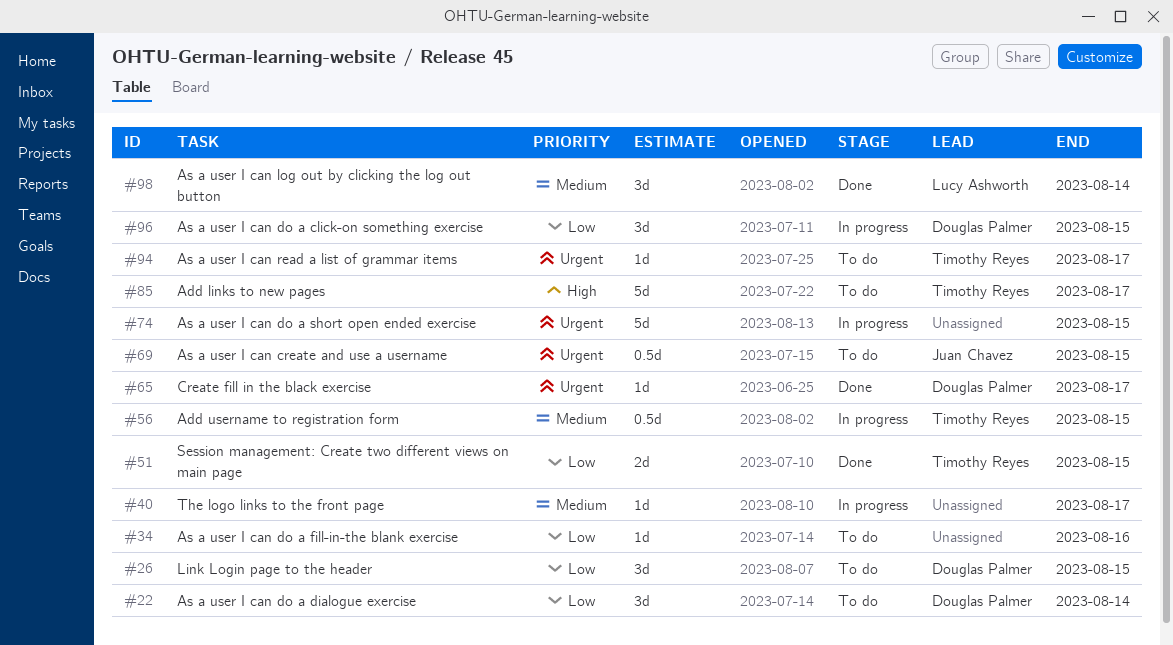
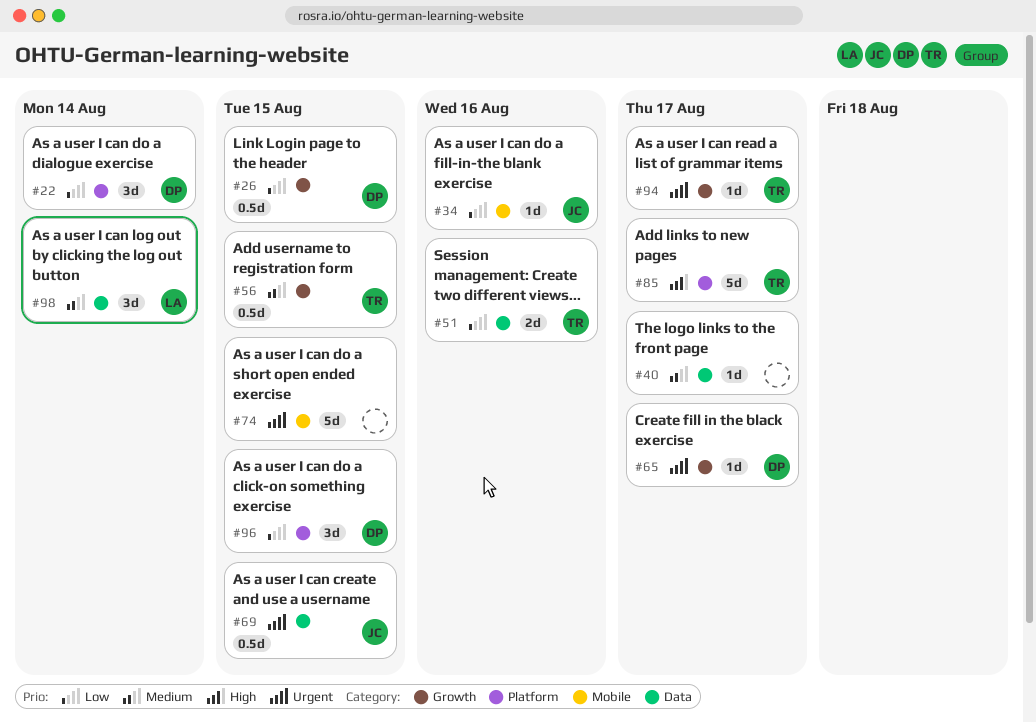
#26, estimate: 3d -> 0.5d
#34, owner: none -> Juan Chavez
#51, due: Aug 15 -> Aug 16

